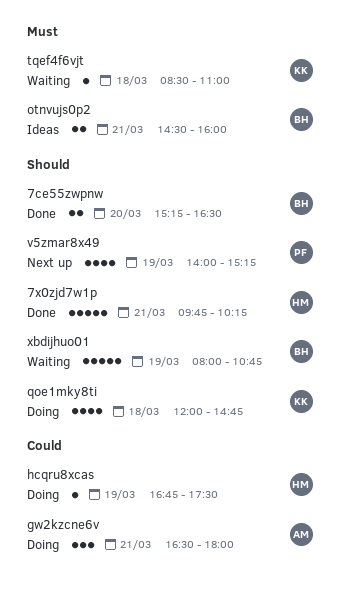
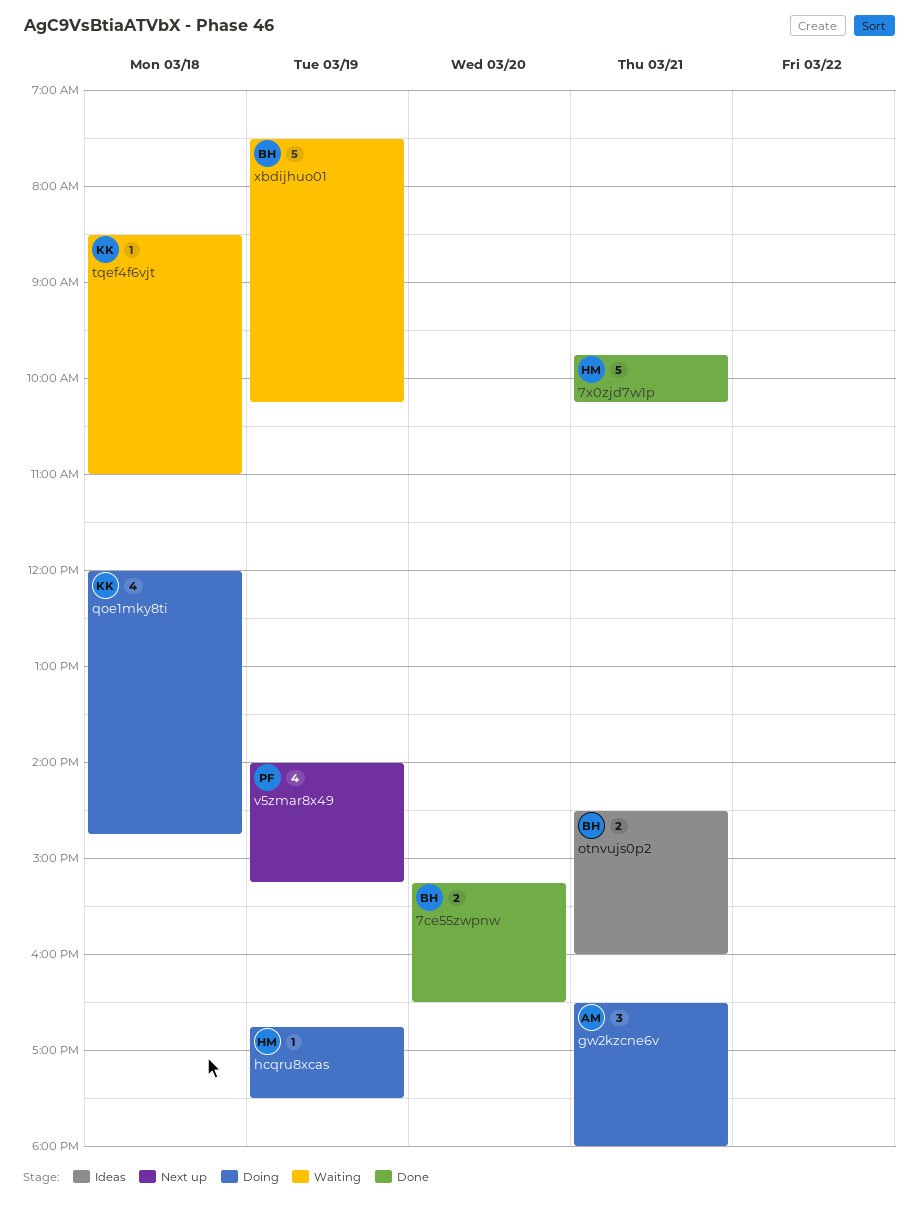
xbdijhuo01, begins: 08:00 -> 07:30
xbdijhuo01, ends: 10:45 -> 10:15

